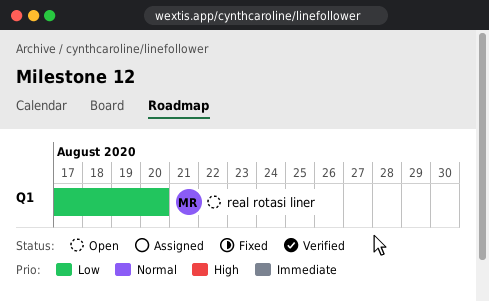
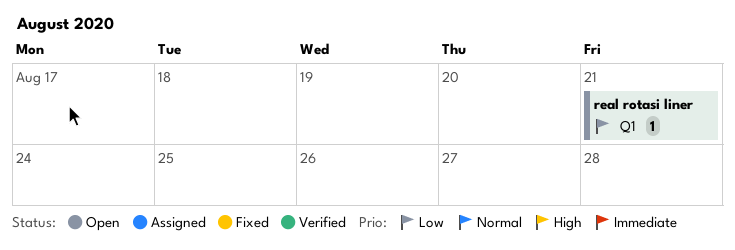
real rotasi liner, due: Aug 20 -> Aug 21

